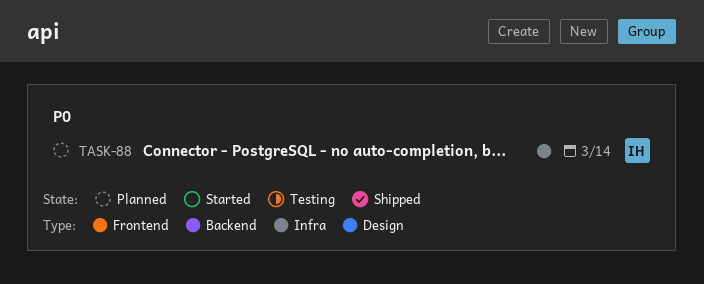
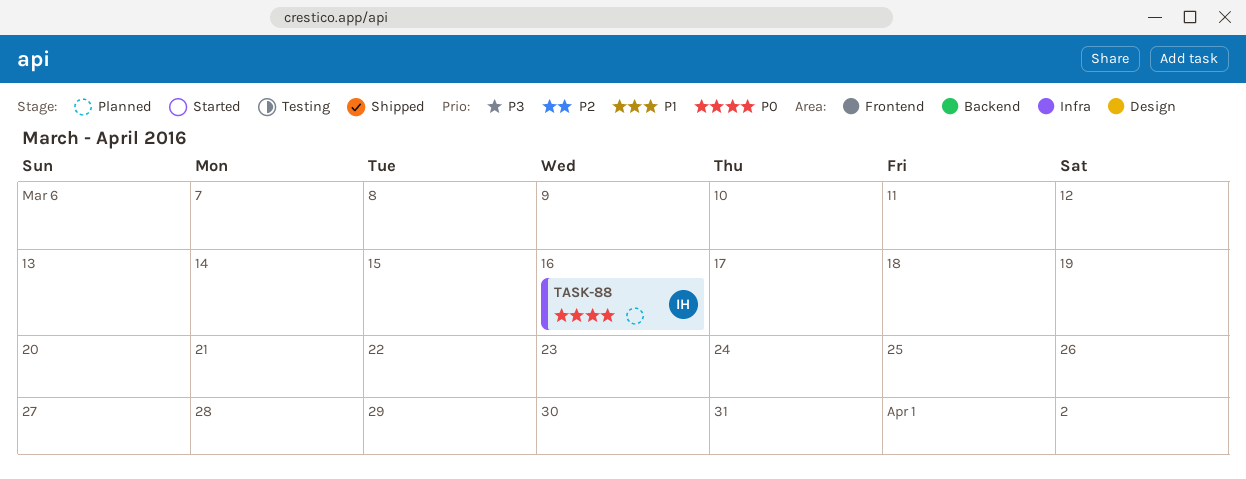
TASK-88, due: Mar 14 -> Mar 16

